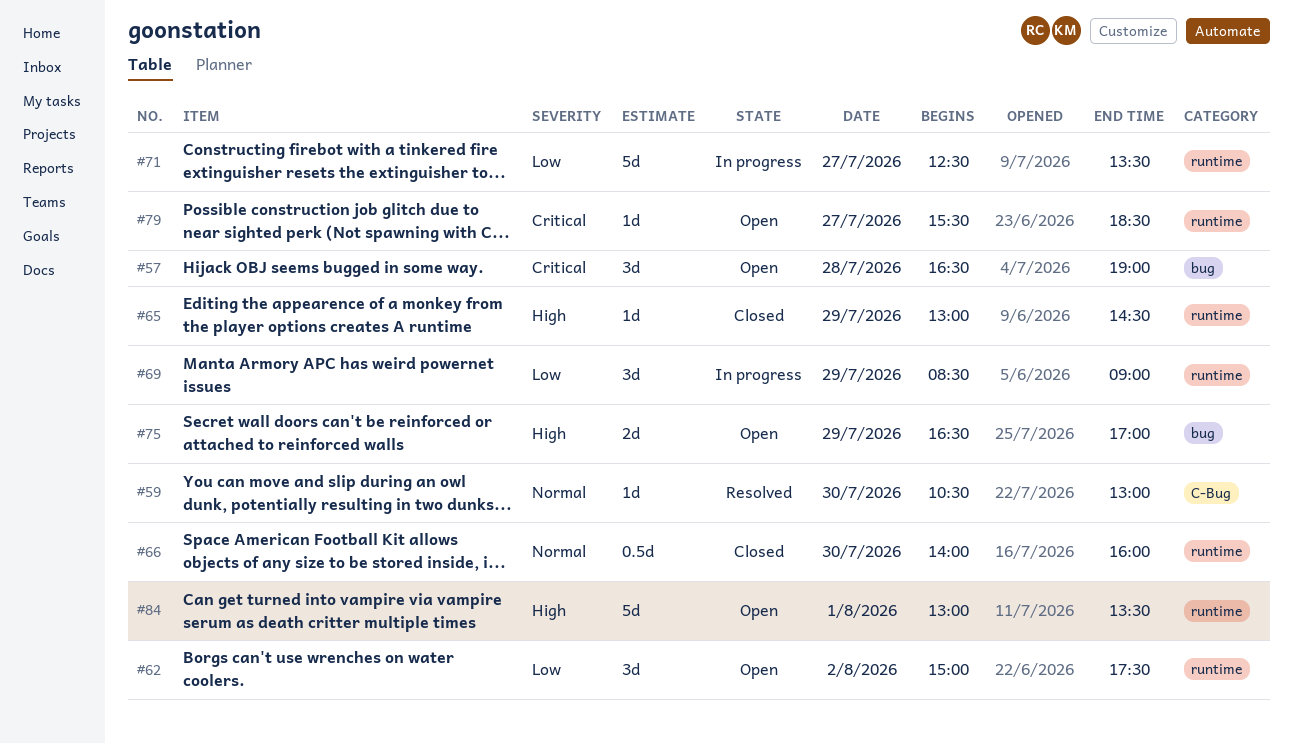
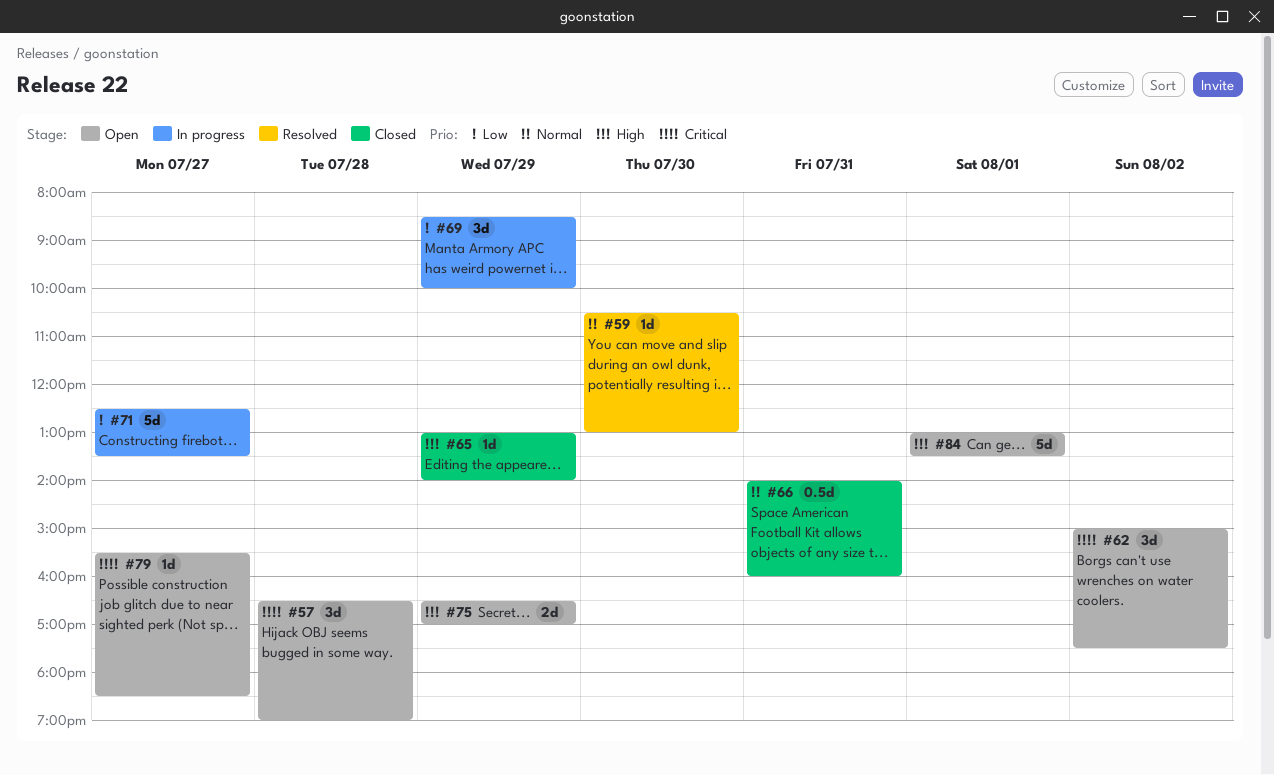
#62, priority: Low -> Critical
#65, ends: 14:30 -> 14:00
#66, day: Jul 30 -> Jul 31
#69, ends: 09:00 -> 10:00

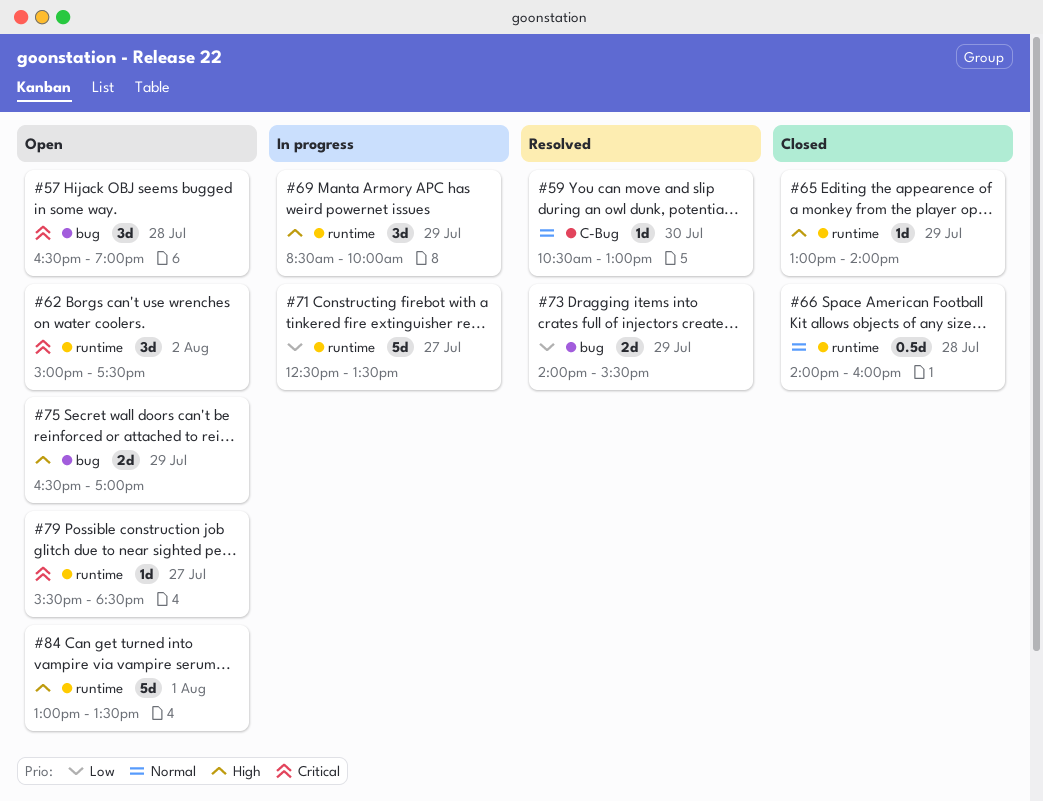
#66, day: Jul 31 -> Jul 28
#69, priority: Low -> High
#73: none -> present

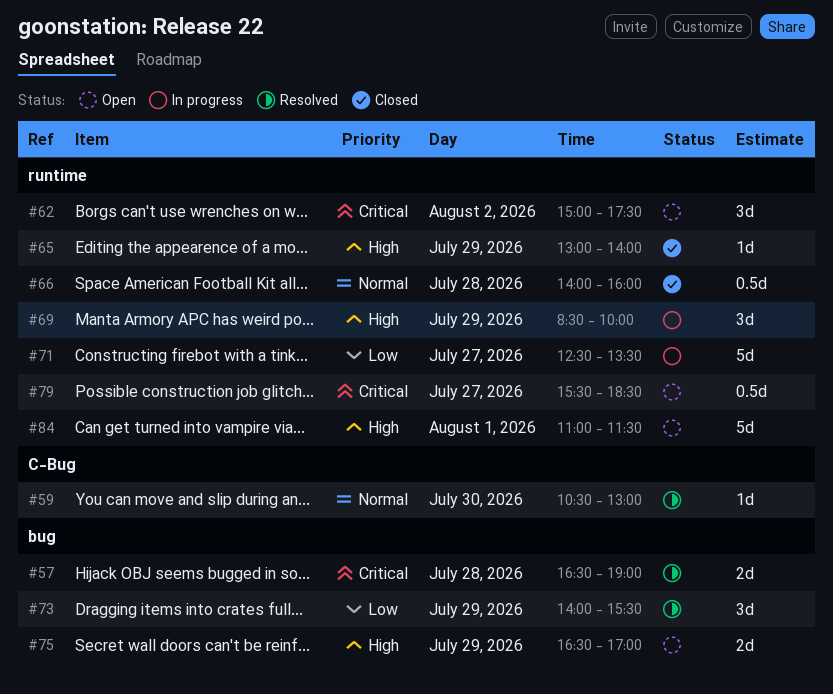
#57, status: Open -> Resolved
#57, estimate: 3d -> 2d
#73, estimate: 2d -> 3d
#79, estimate: 1d -> 0.5d
#84, begins: 13:00 -> 11:00
#84, ends: 13:30 -> 11:30

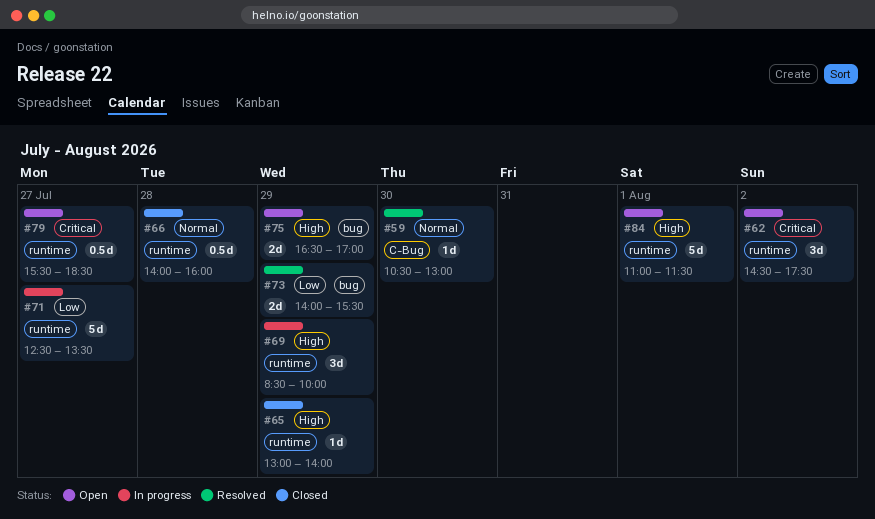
#57: present -> none
#62, begins: 15:00 -> 14:30
#73, estimate: 3d -> 2d

